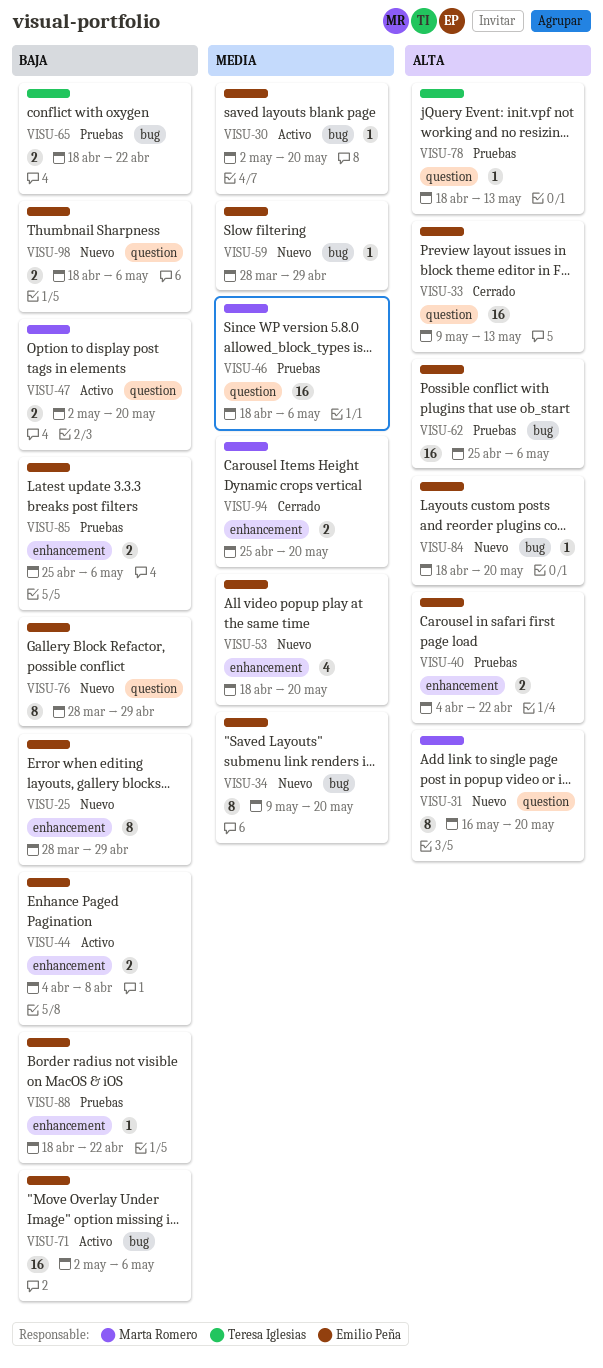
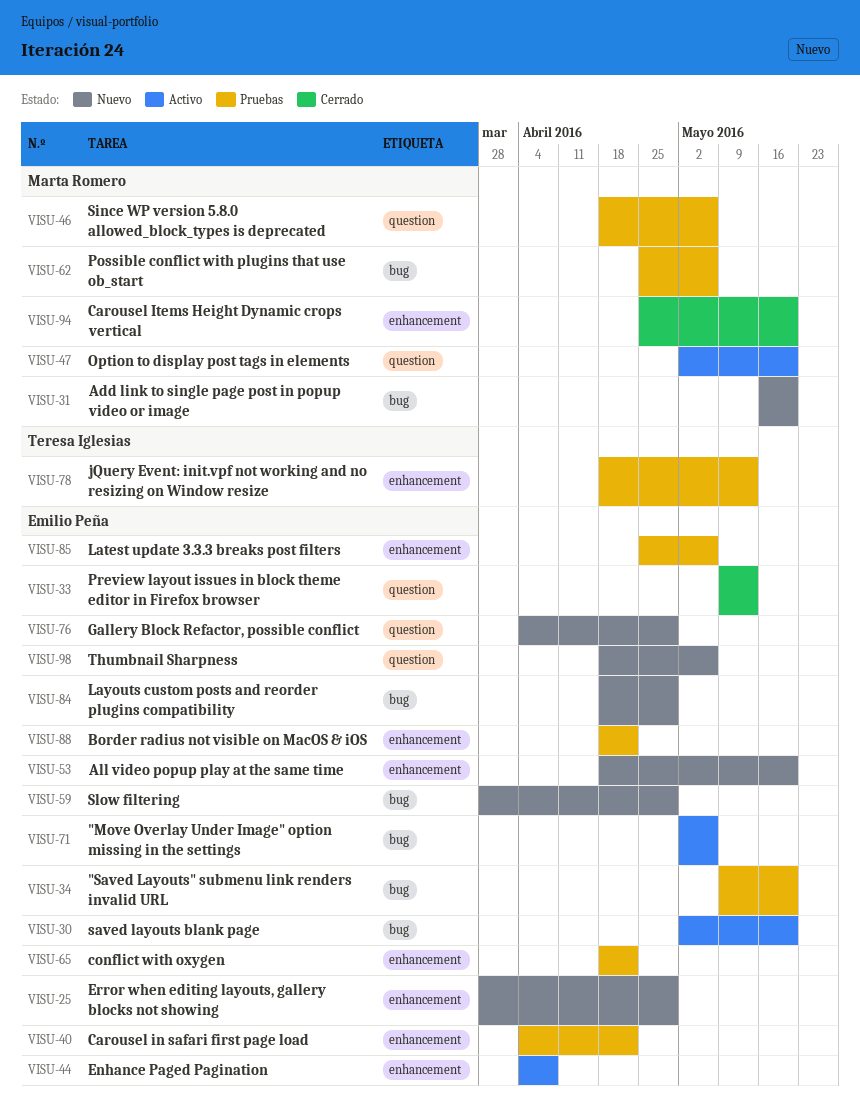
VISU-31, label: question -> bug
VISU-34, status: Nuevo -> Pruebas
VISU-62, owner: Emilio Peña -> Marta Romero
VISU-65, owner: Teresa Iglesias -> Emilio Peña
VISU-65, label: bug -> enhancement
VISU-76, start: Mar 28 -> Apr 4
VISU-78, label: question -> enhancement
VISU-84, due: May 20 -> Apr 29

